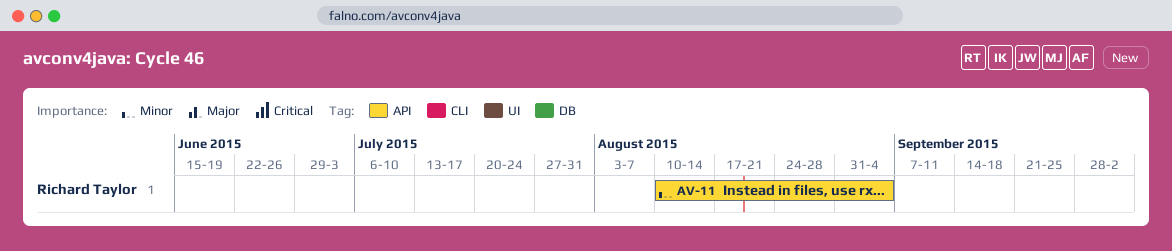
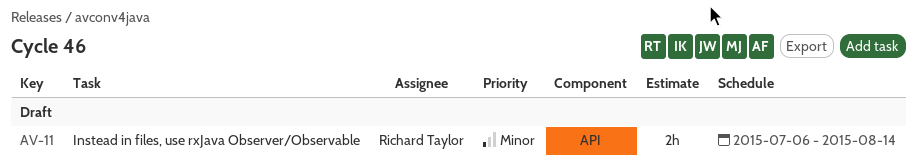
AV-11, start: Aug 10 -> Jul 6
AV-11, due: Sep 4 -> Aug 14

